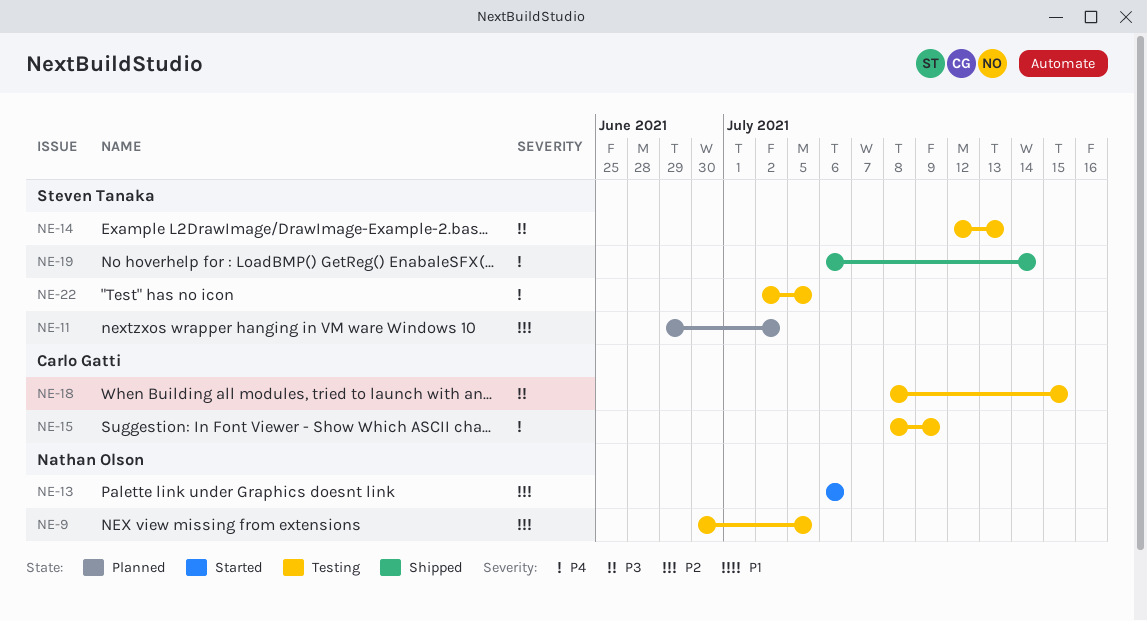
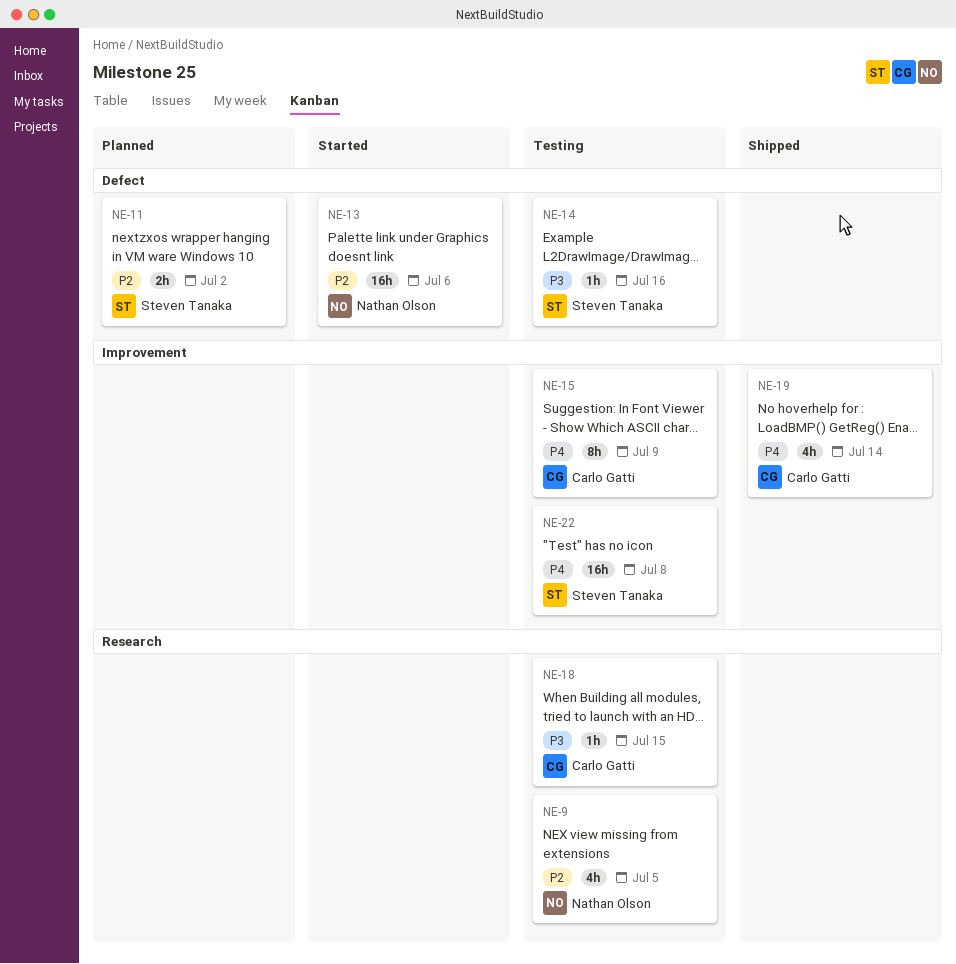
NE-14, due: Jul 13 -> Jul 16
NE-19, owner: Steven Tanaka -> Carlo Gatti
NE-22, due: Jul 5 -> Jul 8

